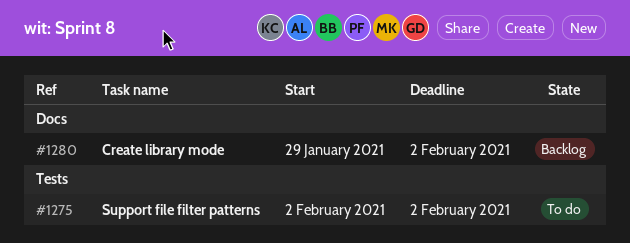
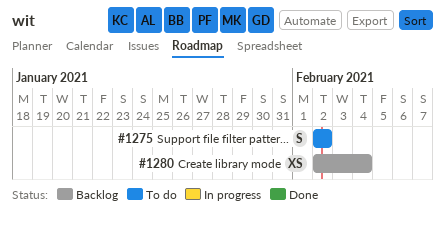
#1280, start: Jan 29 -> Feb 2
#1280, due: Feb 2 -> Feb 4

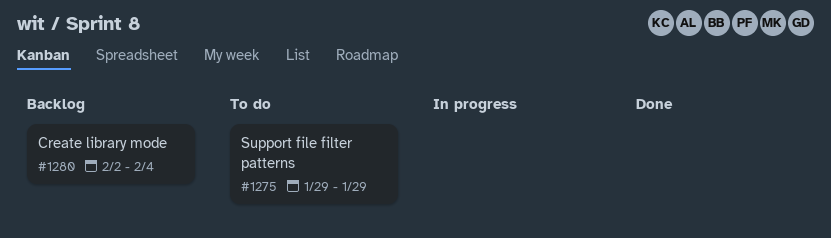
#1275, start: Feb 2 -> Jan 29
#1275, due: Feb 2 -> Jan 29

